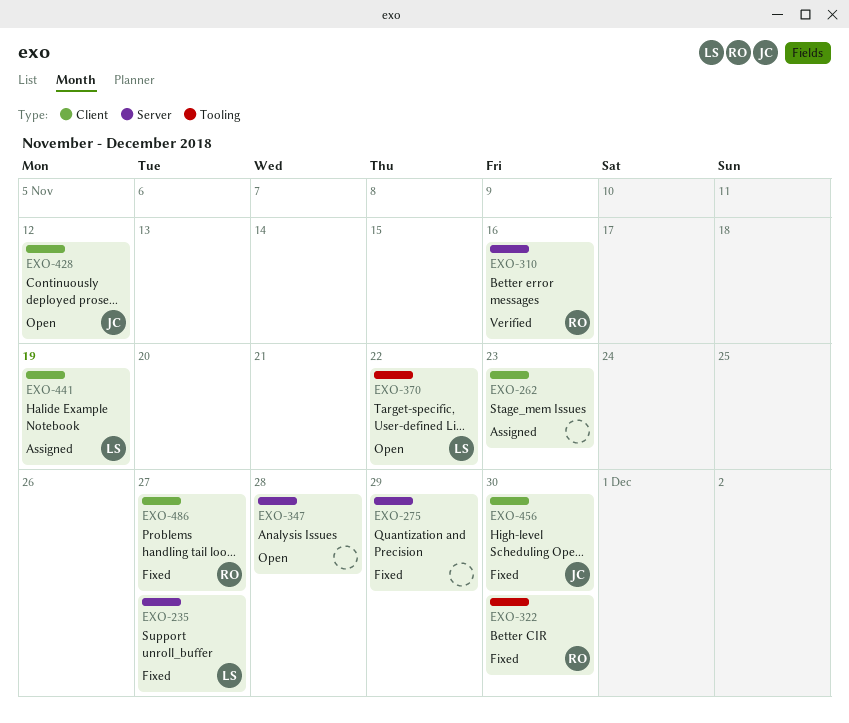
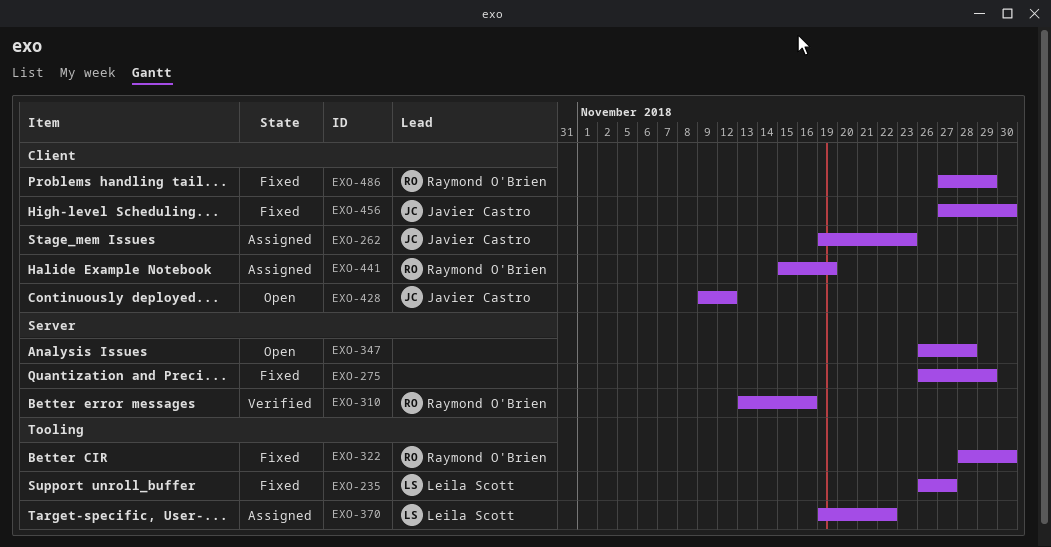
EXO-235, label: Server -> Tooling
EXO-262, owner: none -> Javier Castro
EXO-370, status: Open -> Assigned
EXO-441, owner: Leila Scott -> Raymond O'Brien
EXO-486, due: Nov 27 -> Nov 29

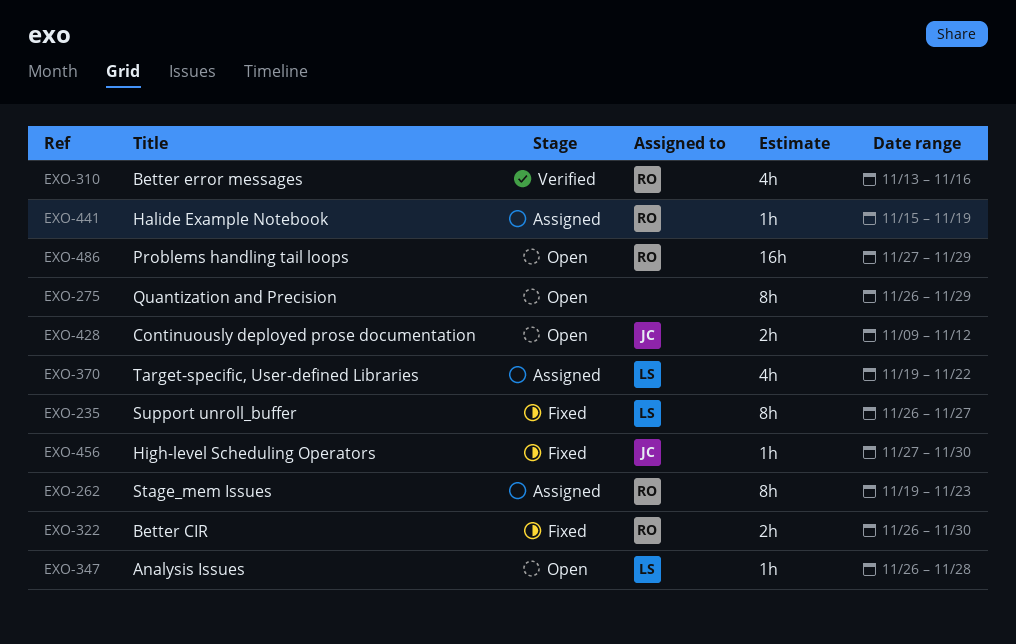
EXO-262, owner: Javier Castro -> Raymond O'Brien
EXO-275, status: Fixed -> Open
EXO-322, start: Nov 28 -> Nov 26
EXO-347, owner: none -> Leila Scott
EXO-486, status: Fixed -> Open

